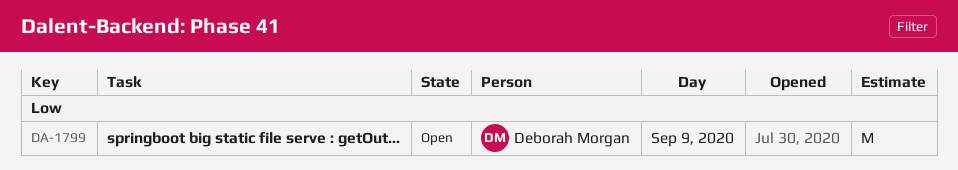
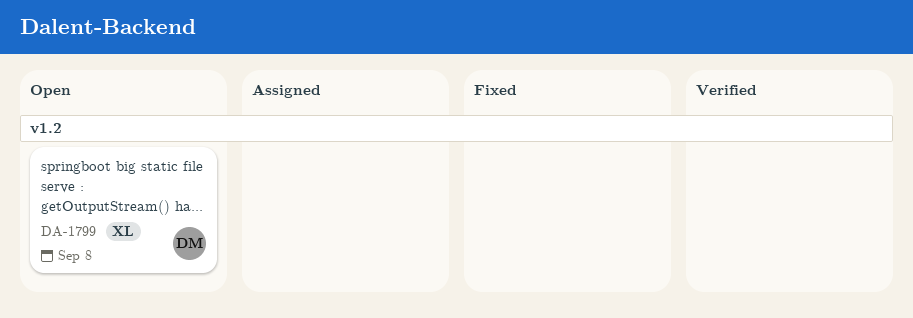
DA-1799, estimate: M -> XL
DA-1799, day: Sep 9 -> Sep 8

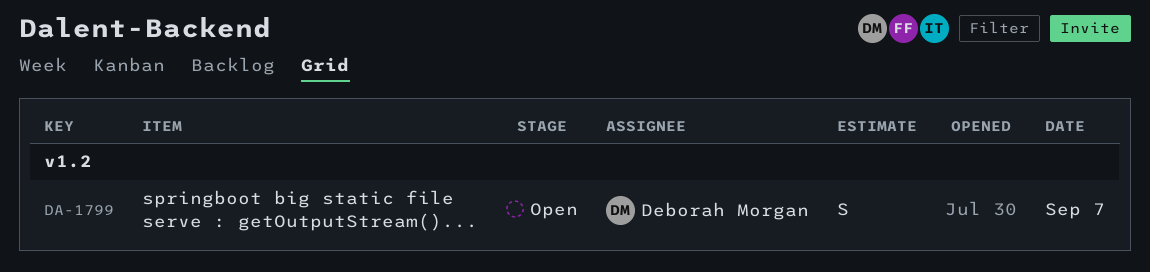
DA-1799, estimate: XL -> S
DA-1799, day: Sep 8 -> Sep 7

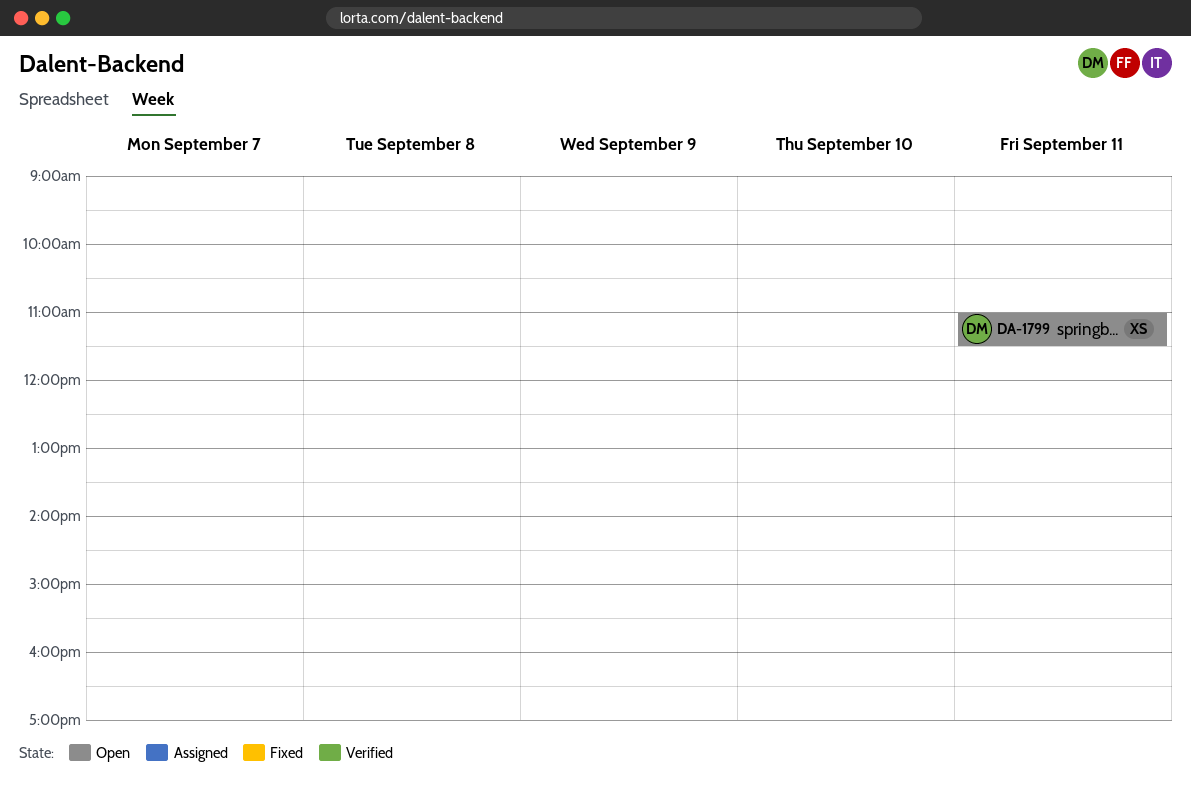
DA-1799, estimate: S -> XS
DA-1799, day: Sep 7 -> Sep 11

